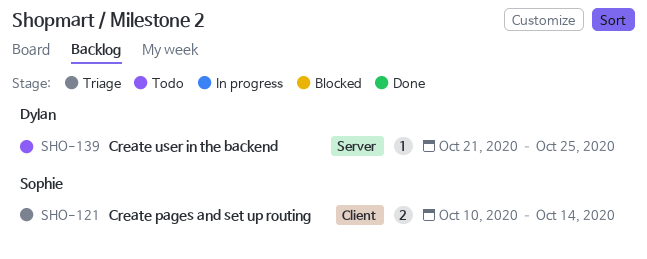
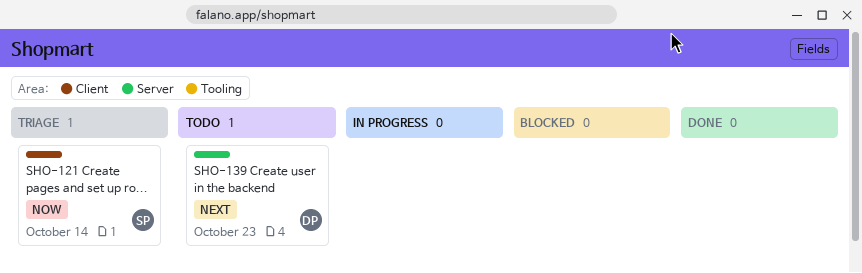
SHO-139, due: Oct 25 -> Oct 23

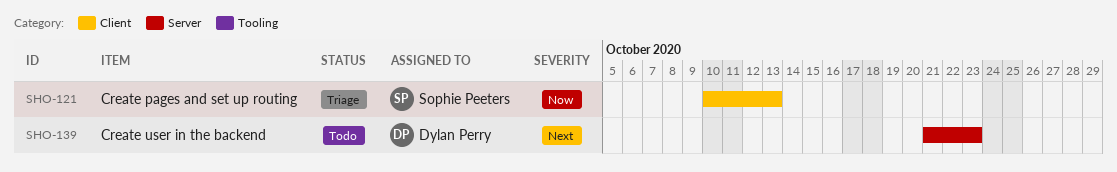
SHO-121, due: Oct 14 -> Oct 13

